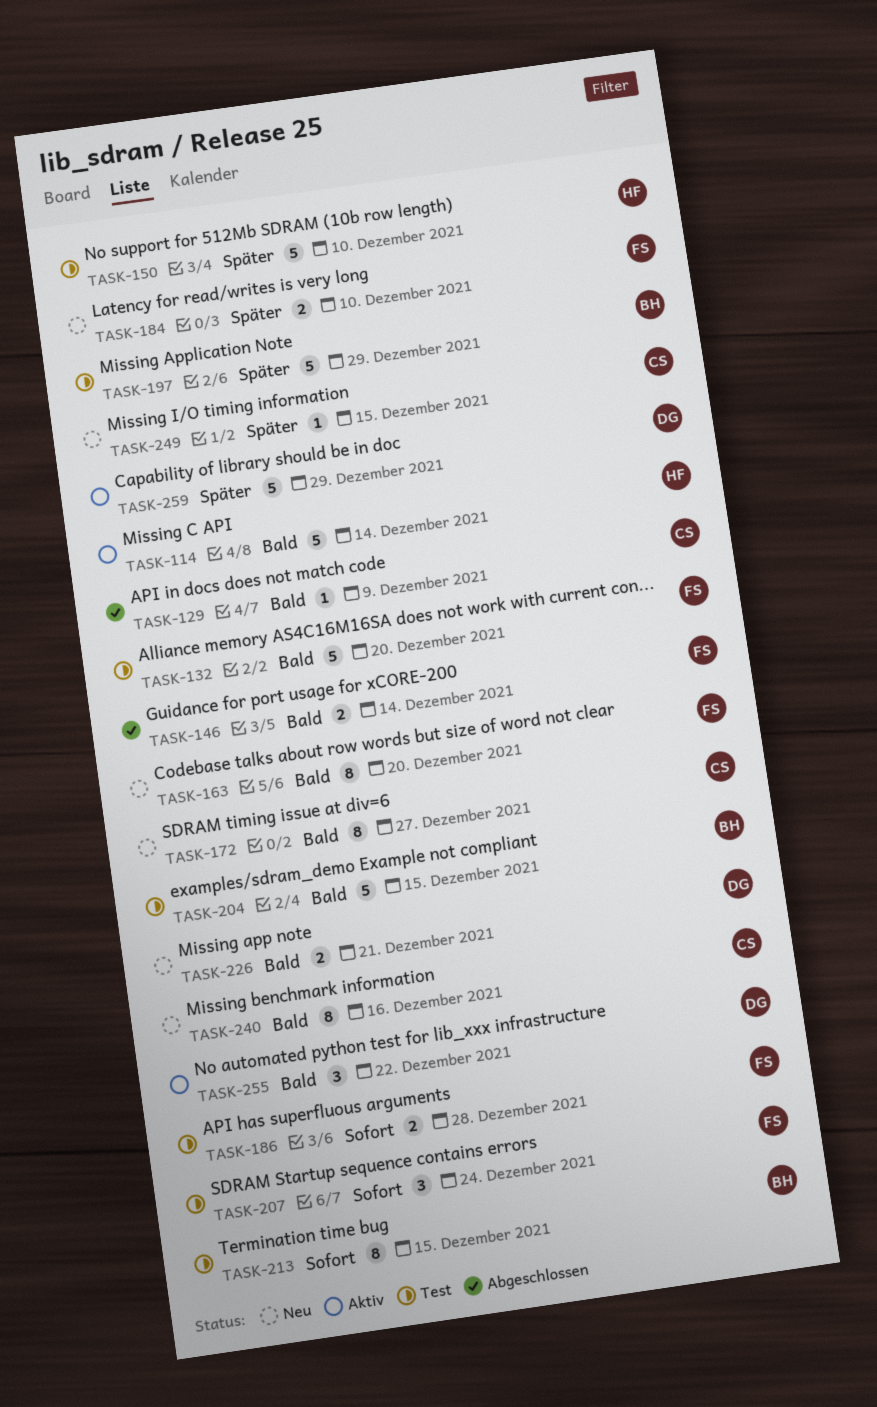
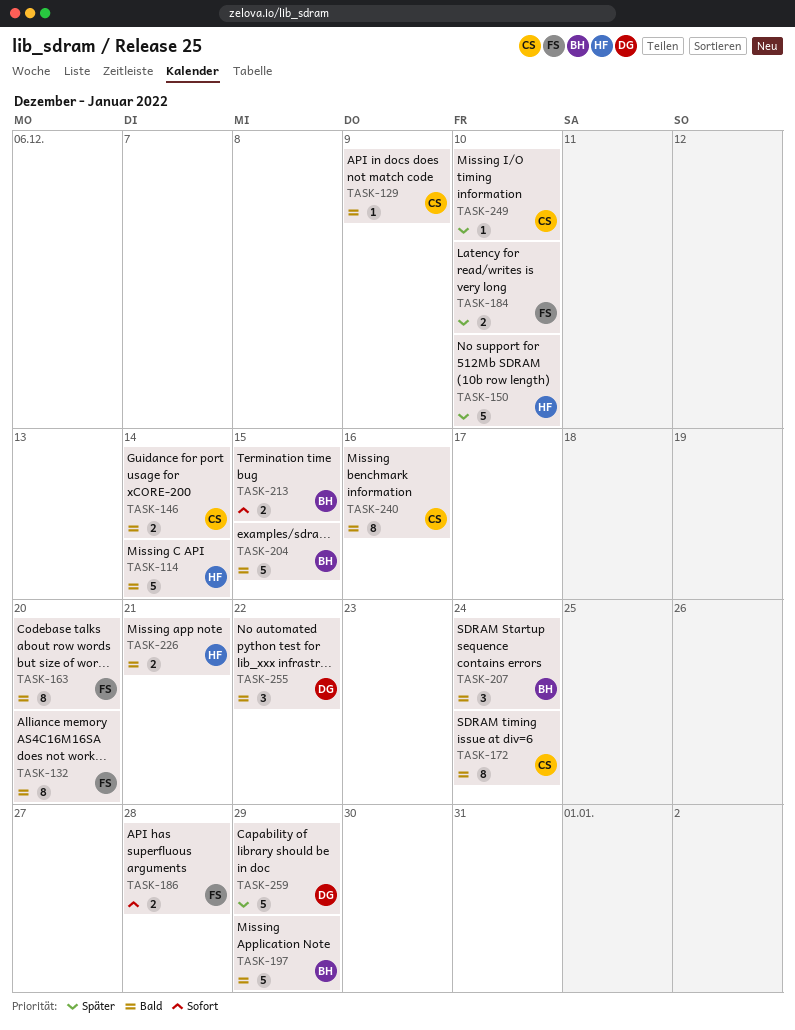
TASK-132, estimate: 5 -> 8
TASK-146, owner: FS -> CS
TASK-172, due: Dec 27 -> Dec 24
TASK-197, priority: Später -> Bald
TASK-207, owner: FS -> BH
TASK-207, priority: Sofort -> Bald
TASK-213, estimate: 8 -> 2
TASK-226, owner: DG -> HF
TASK-249, due: Dec 15 -> Dec 10

